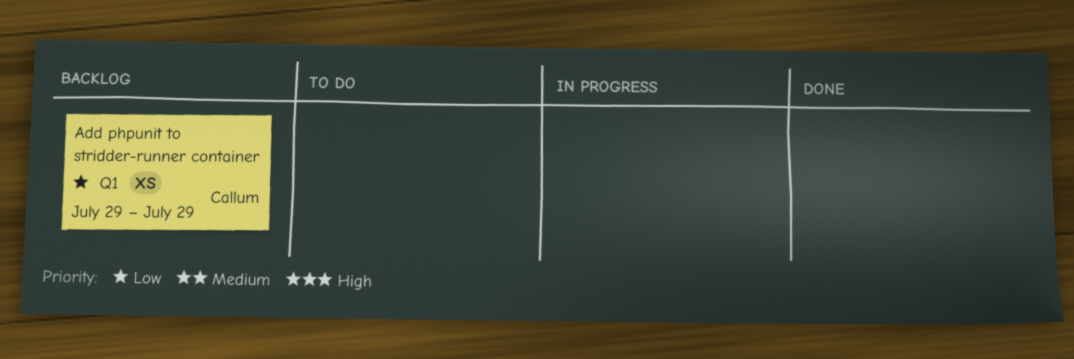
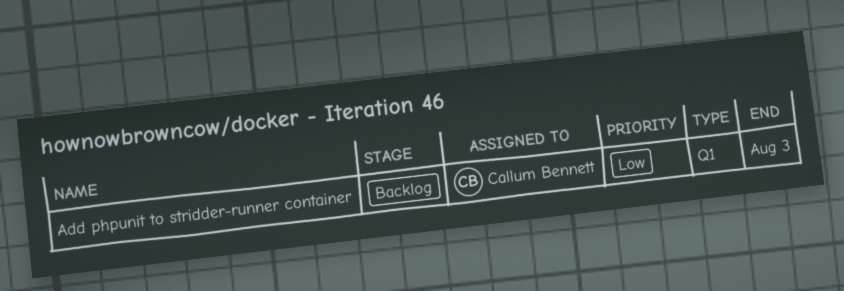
Add phpunit to stridder-runner container, due: Jul 29 -> Aug 3

